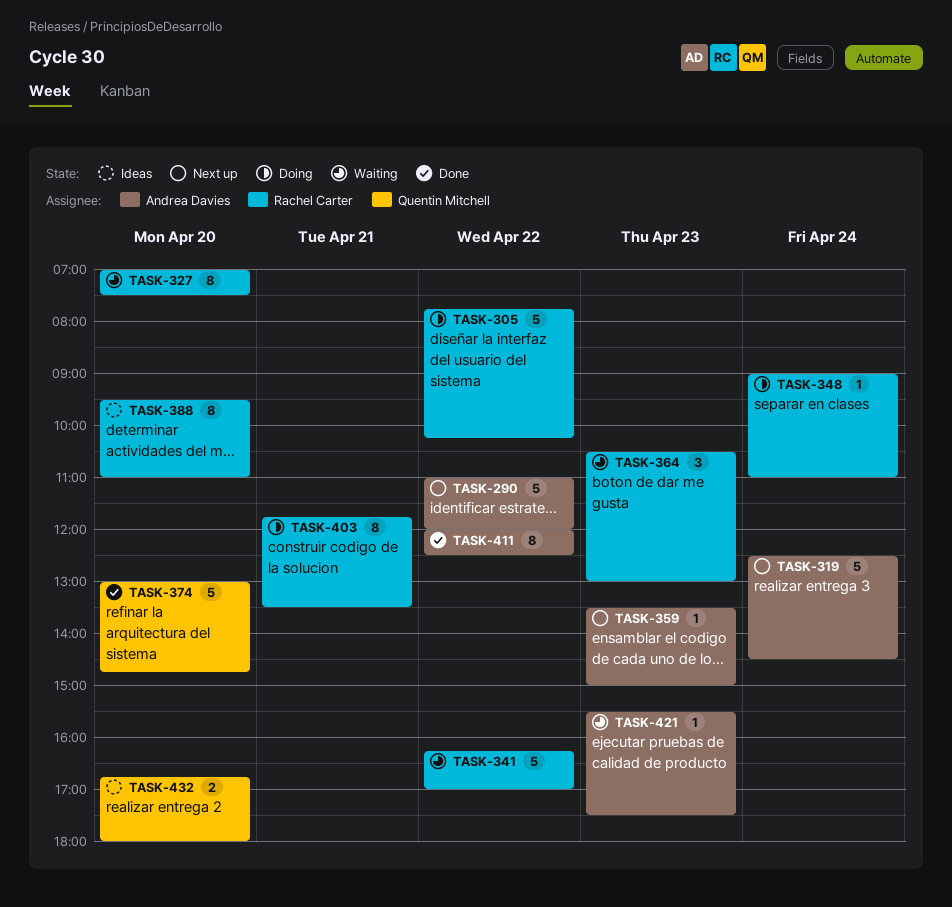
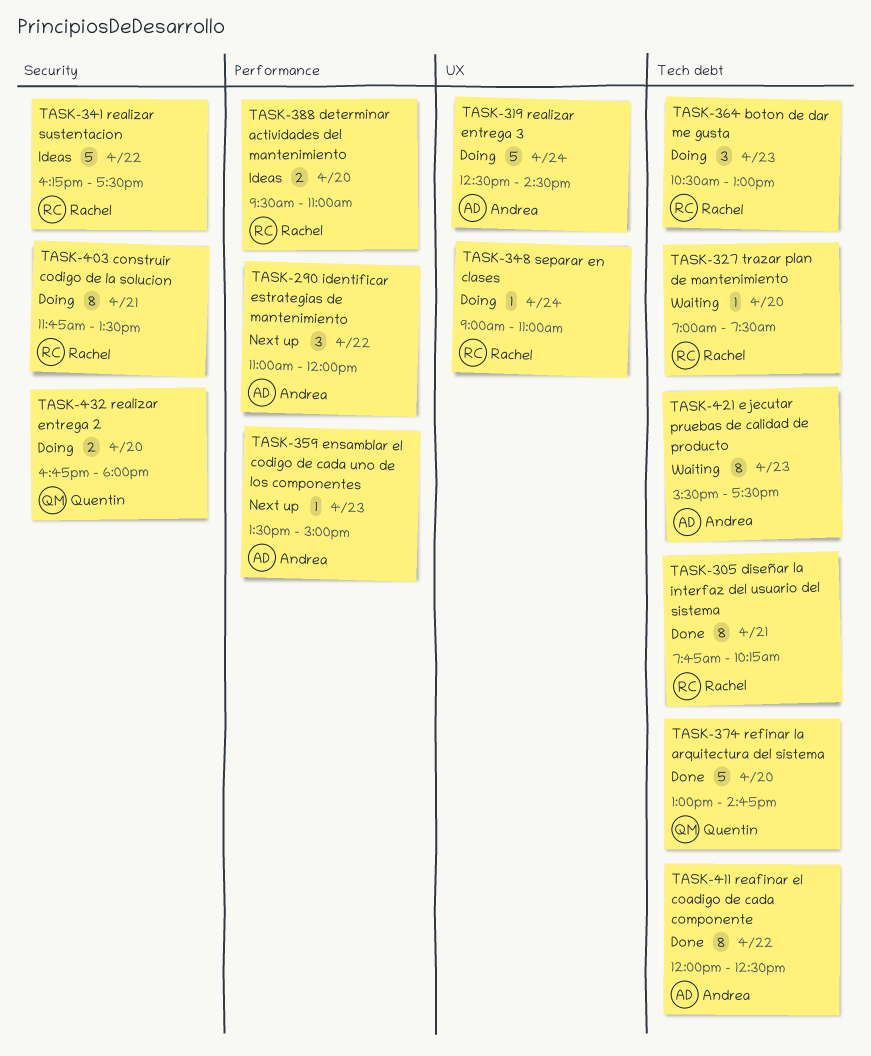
TASK-290, estimate: 5 -> 3
TASK-305, status: Doing -> Done
TASK-305, estimate: 5 -> 8
TASK-305, day: Apr 22 -> Apr 21
TASK-319, status: Next up -> Doing
TASK-327, estimate: 8 -> 1
TASK-341, status: Waiting -> Ideas
TASK-341, ends: 17:00 -> 17:30
TASK-364, status: Waiting -> Doing
TASK-388, estimate: 8 -> 2
TASK-421, estimate: 1 -> 8
TASK-432, status: Ideas -> Doing

